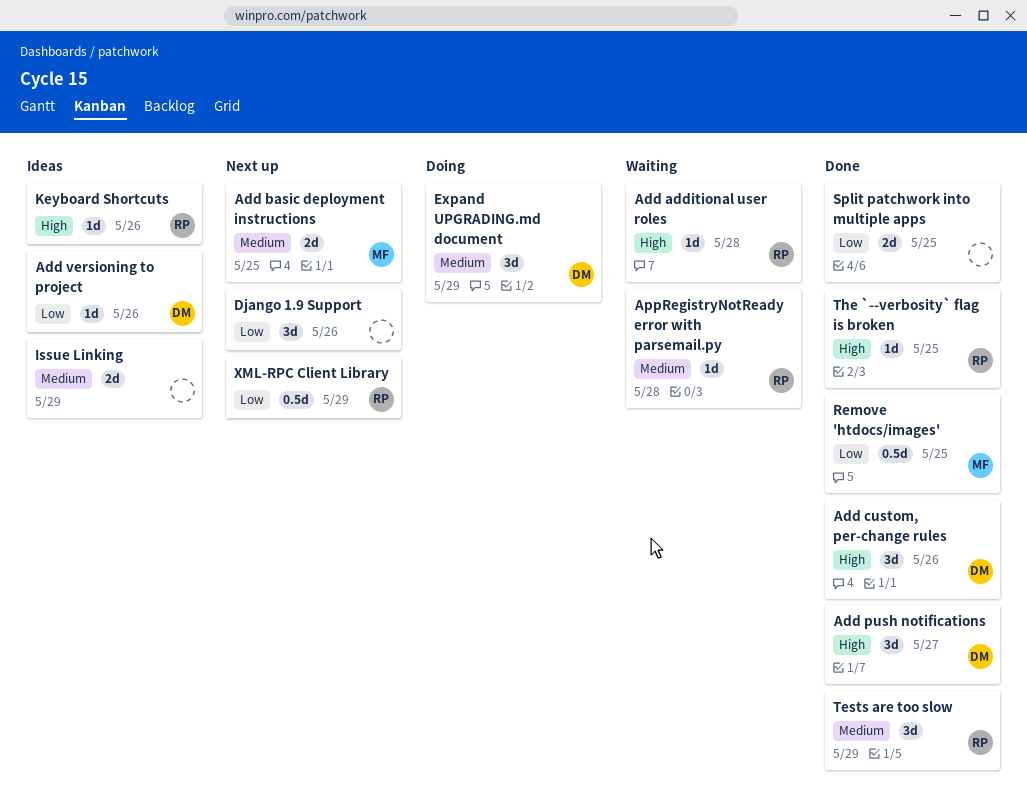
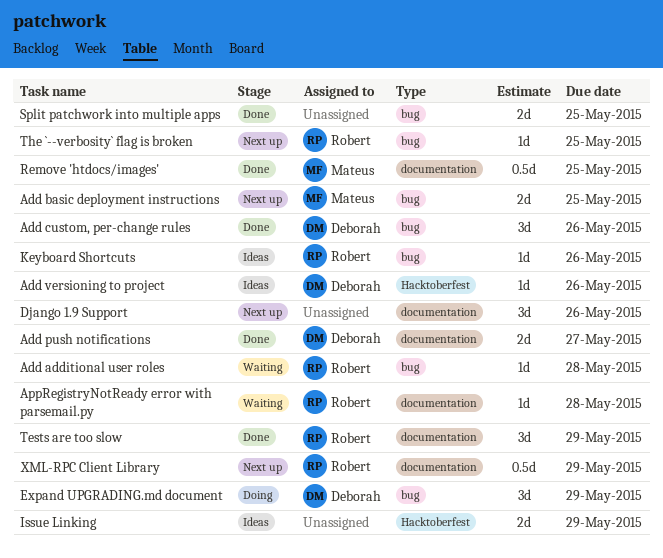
Add push notifications, estimate: 3d -> 2d
The `--verbosity` flag is broken, status: Done -> Next up

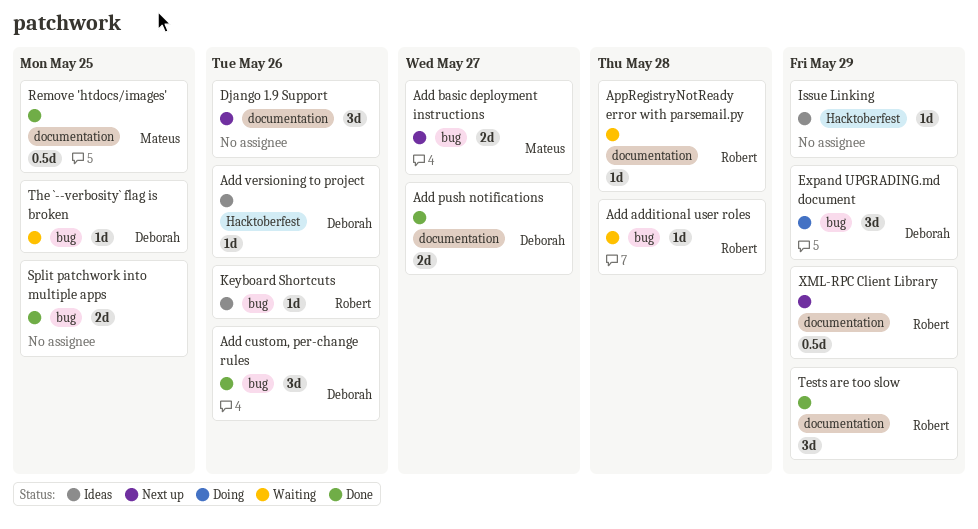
Add basic deployment instructions, due: May 25 -> May 27
Issue Linking, estimate: 2d -> 1d
The `--verbosity` flag is broken, status: Next up -> Waiting
The `--verbosity` flag is broken, owner: Robert -> Deborah

